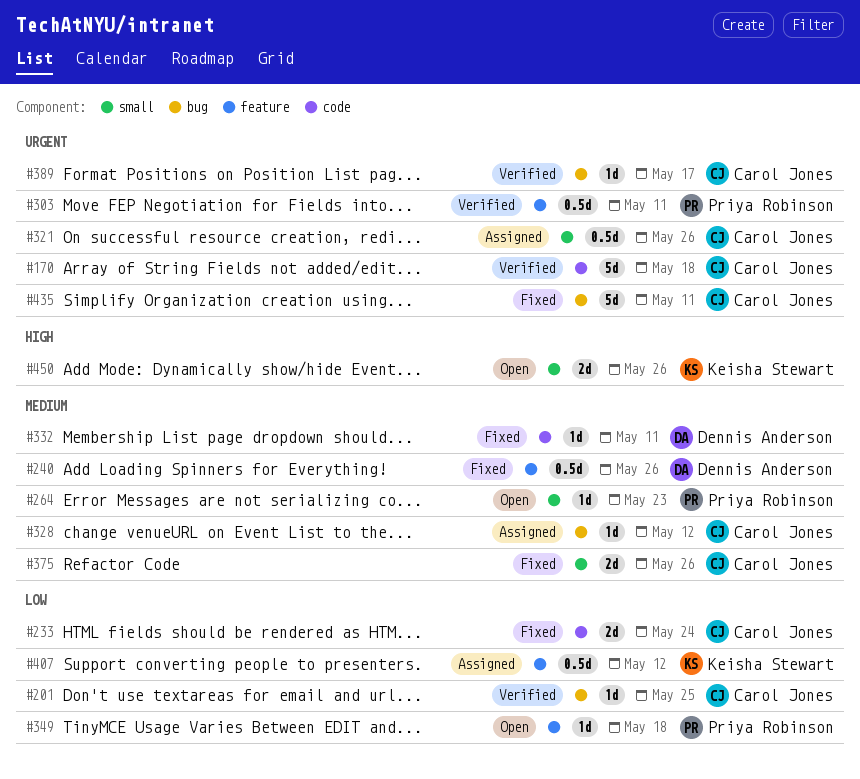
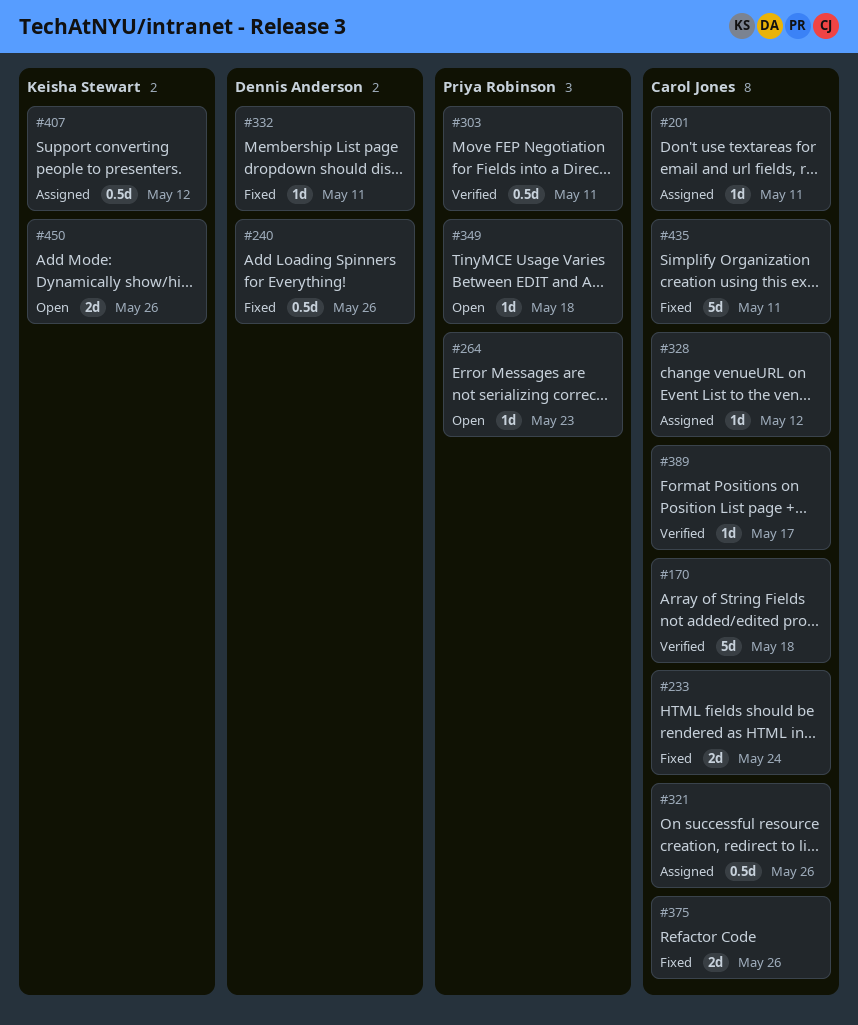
#201, status: Verified -> Assigned
#201, due: May 25 -> May 11

